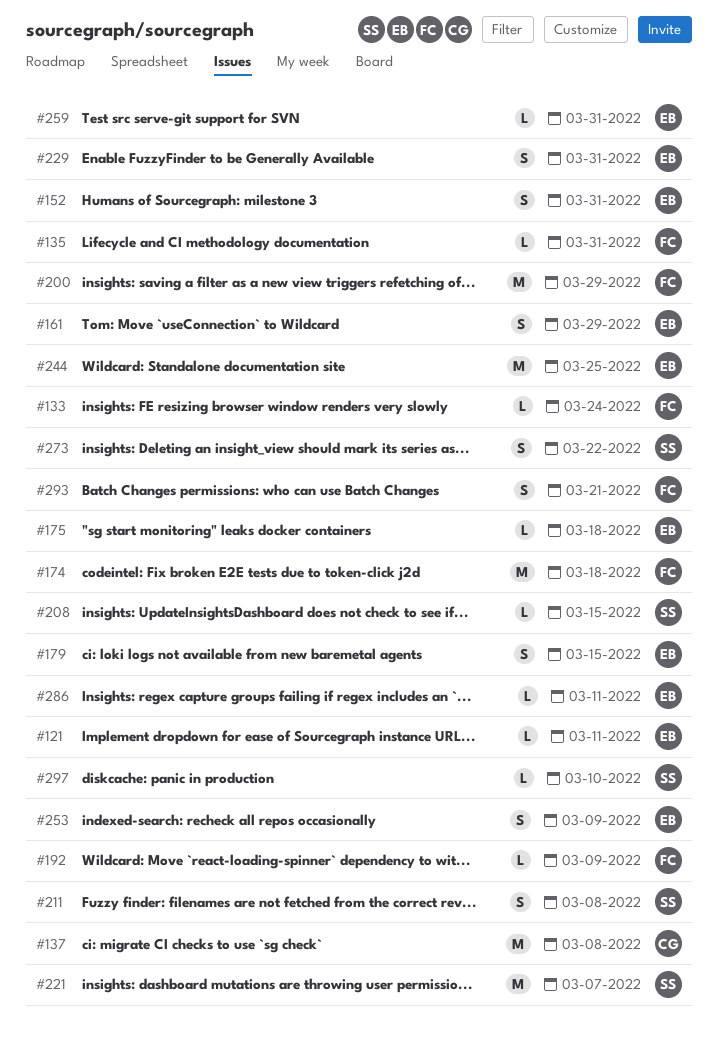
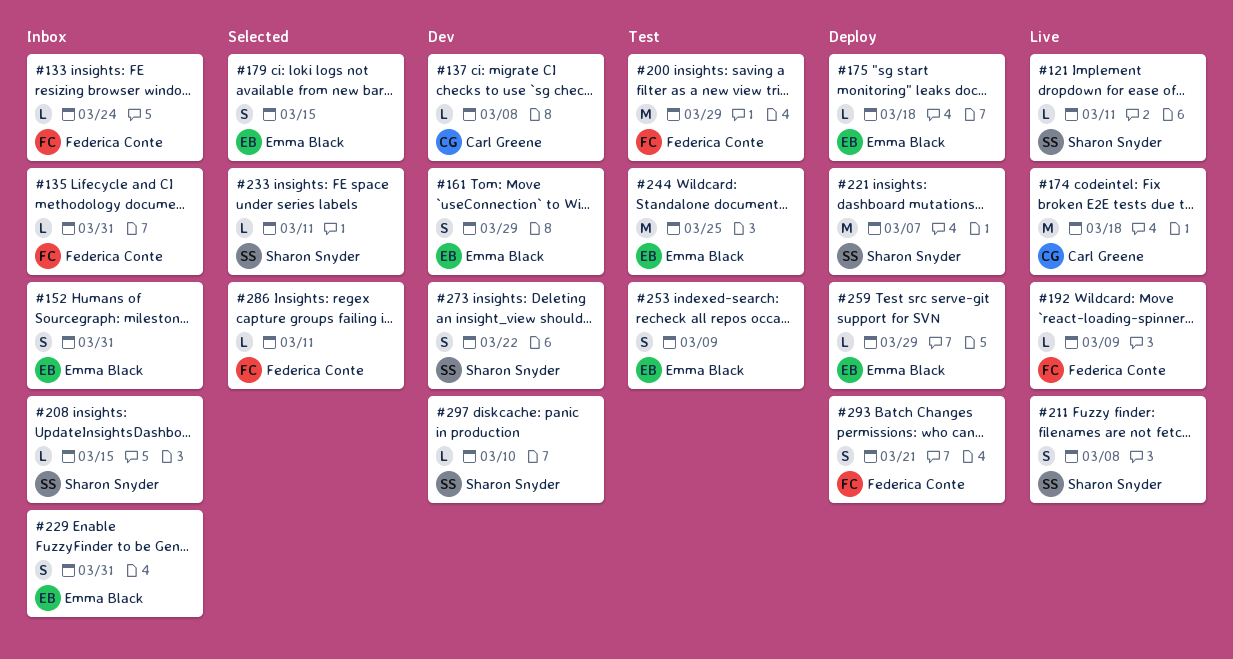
#121, owner: Emma Black -> Sharon Snyder
#137, estimate: M -> L
#174, owner: Federica Conte -> Carl Greene
#233: none -> present
#259, due: Mar 31 -> Mar 29
#286, owner: Emma Black -> Federica Conte

